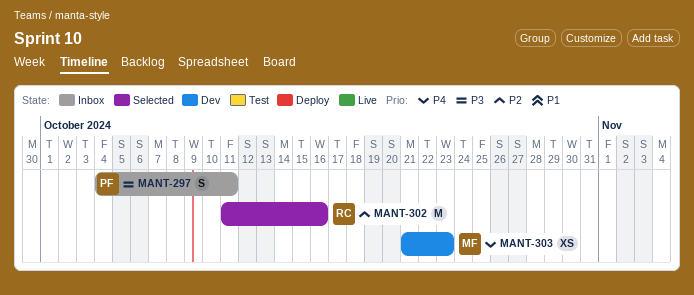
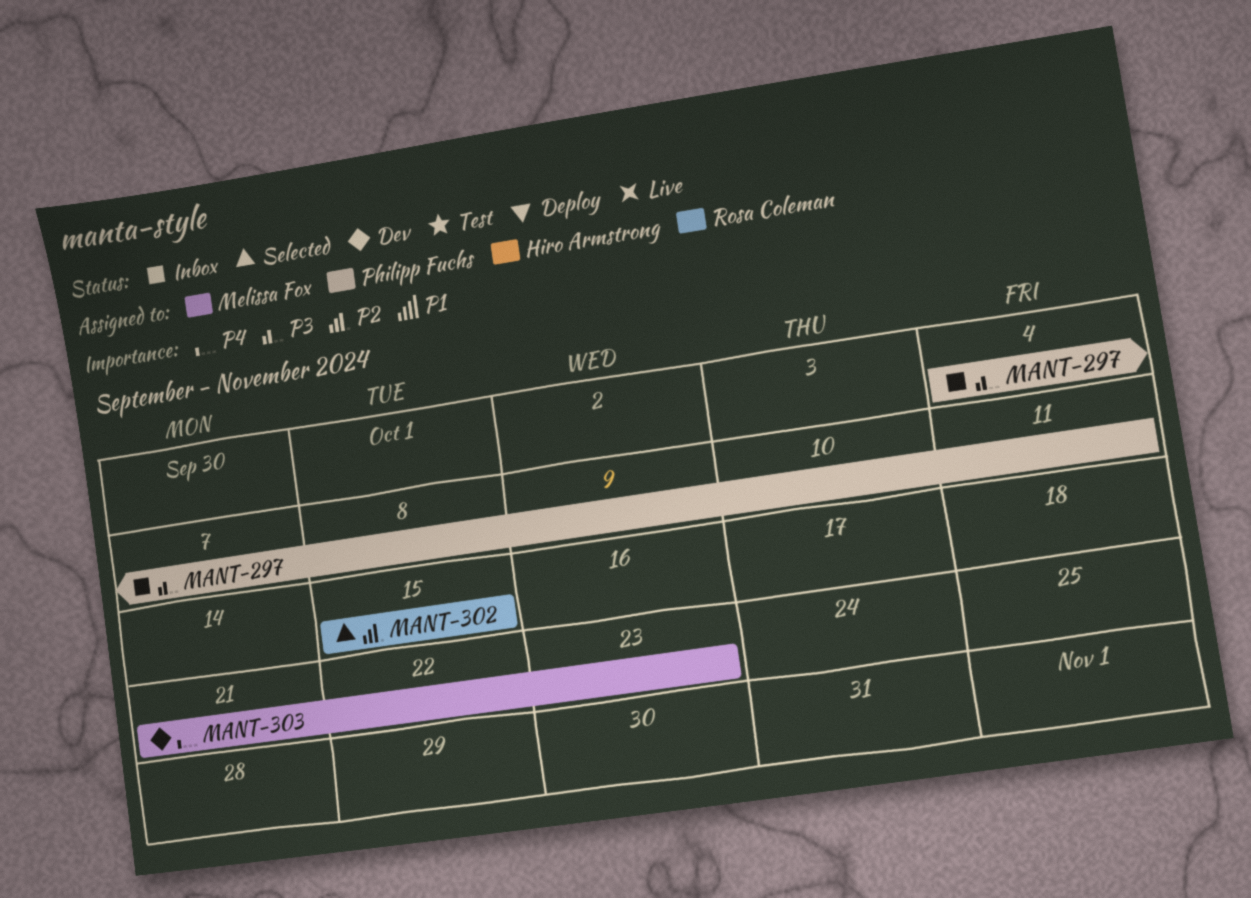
MANT-302, start: Oct 11 -> Oct 15
MANT-302, due: Oct 16 -> Oct 15

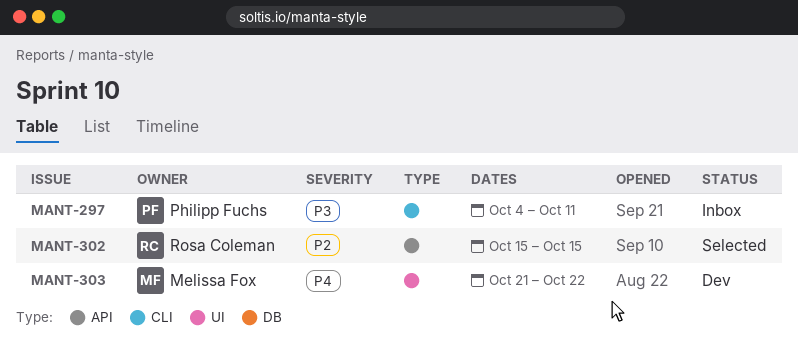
MANT-303, due: Oct 23 -> Oct 22

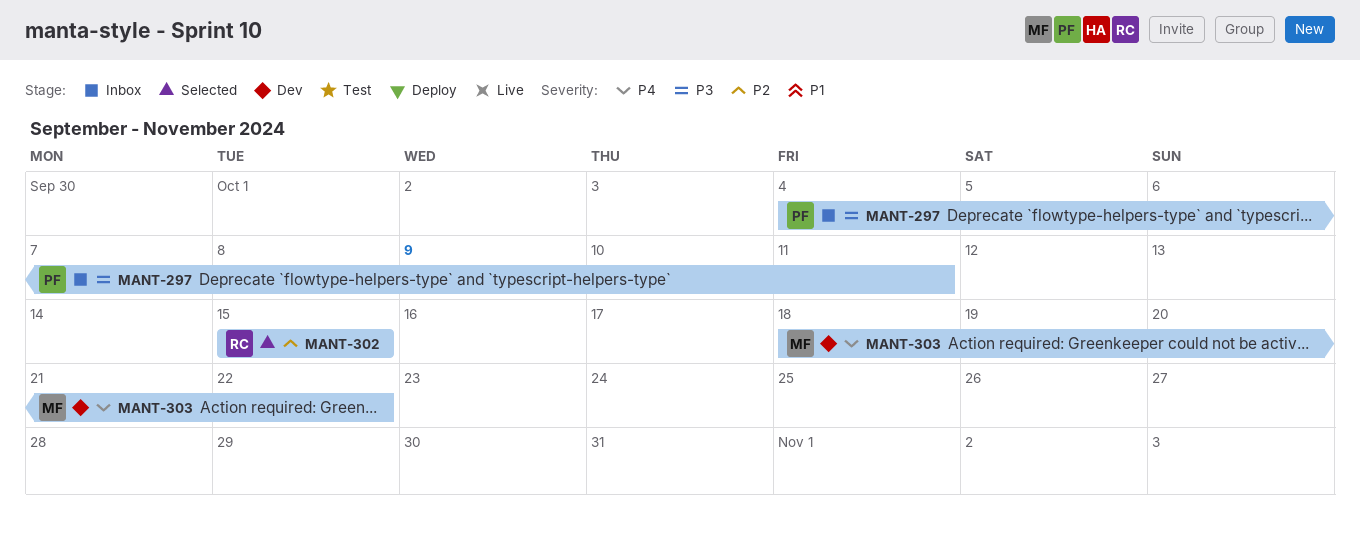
MANT-303, start: Oct 21 -> Oct 18

